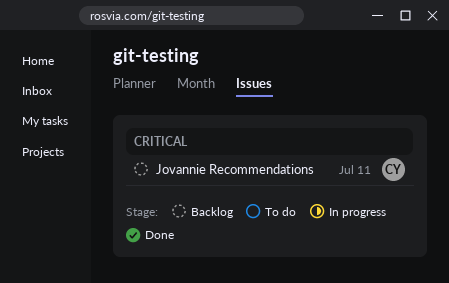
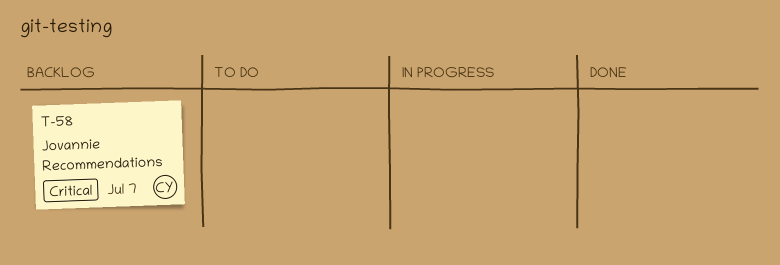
Jovannie Recommendations, due: Jul 11 -> Jul 7

